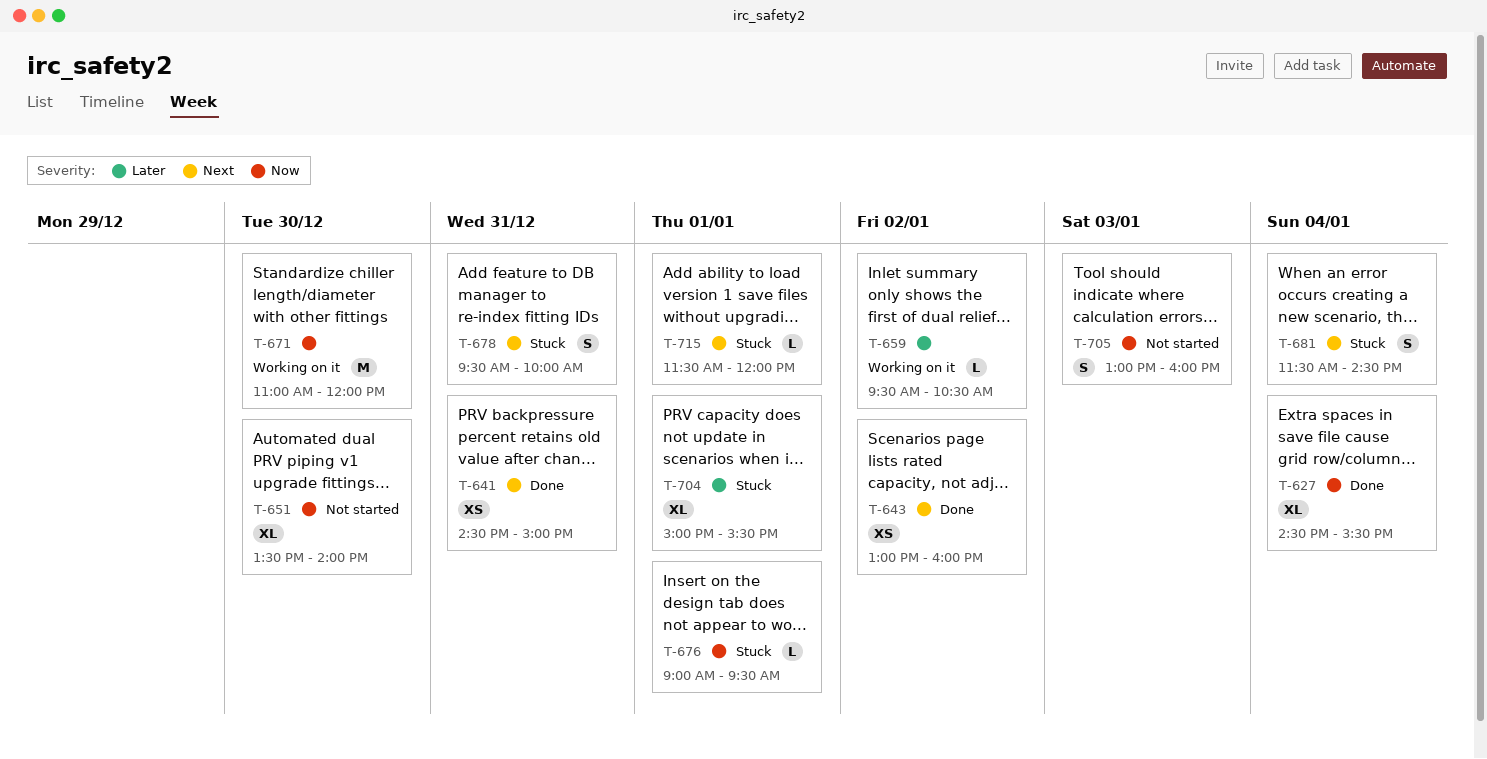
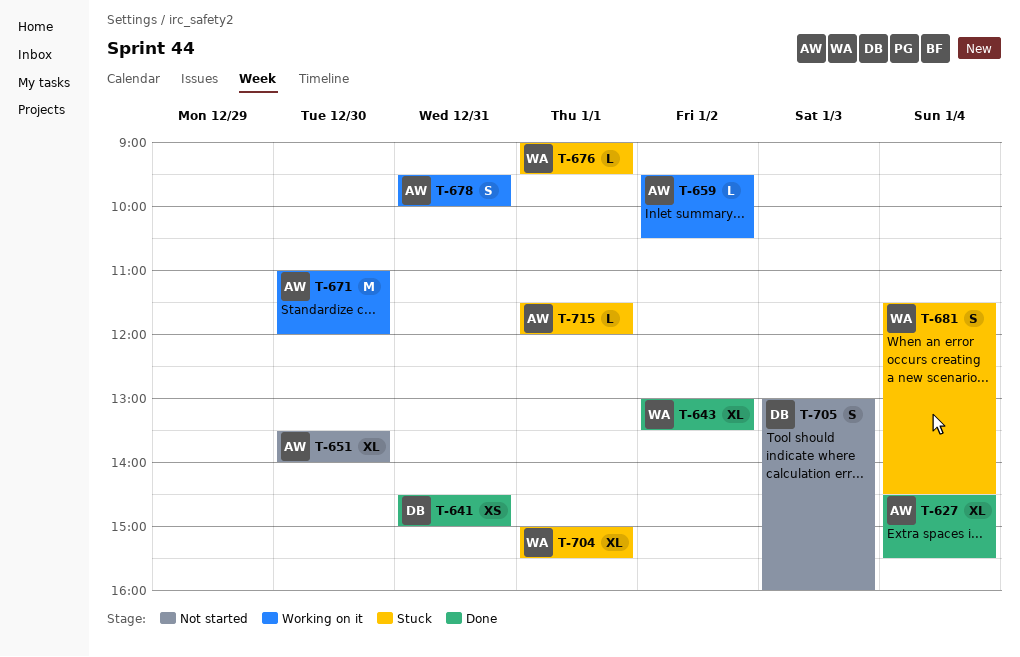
T-643, estimate: XS -> XL
T-643, ends: 16:00 -> 13:30
T-678, status: Stuck -> Working on it

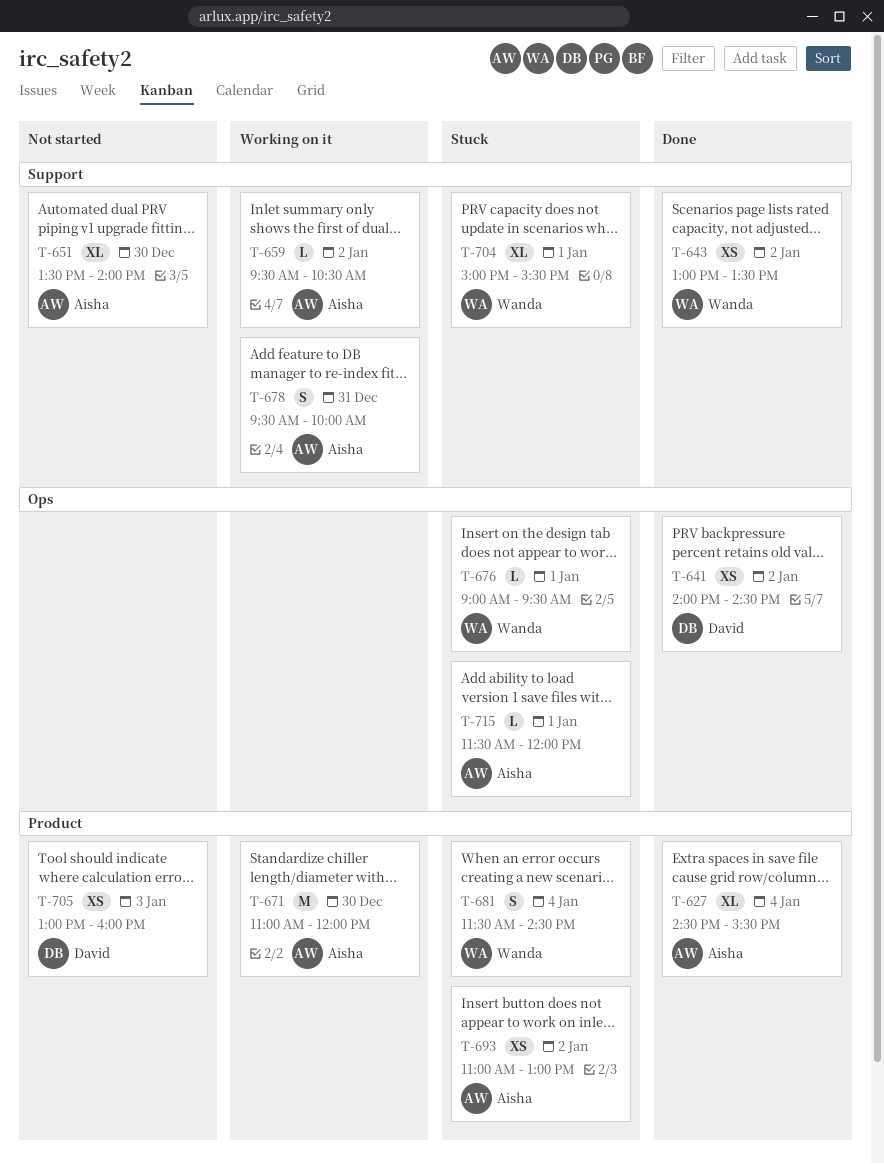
T-641, day: Dec 31 -> Jan 2
T-641, begins: 14:30 -> 14:00
T-641, ends: 15:00 -> 14:30
T-643, estimate: XL -> XS
T-693: none -> present
T-705, estimate: S -> XS

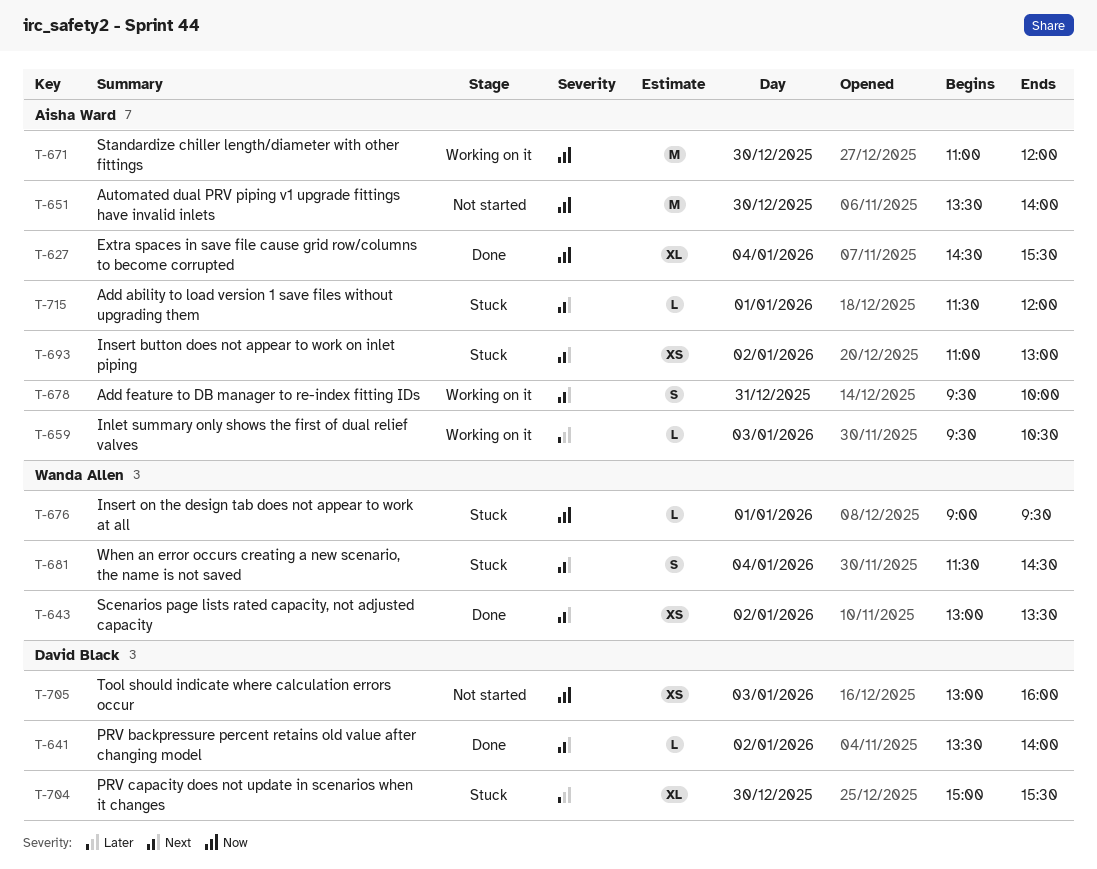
T-641, estimate: XS -> L
T-641, begins: 14:00 -> 13:30
T-641, ends: 14:30 -> 14:00
T-651, estimate: XL -> M
T-659, day: Jan 2 -> Jan 3
T-704, owner: Wanda Allen -> David Black
T-704, day: Jan 1 -> Dec 30

